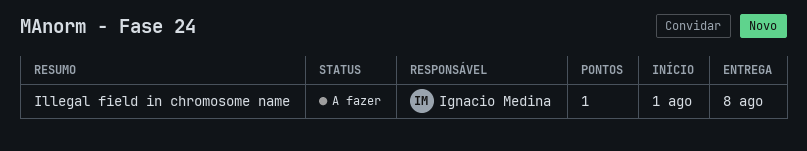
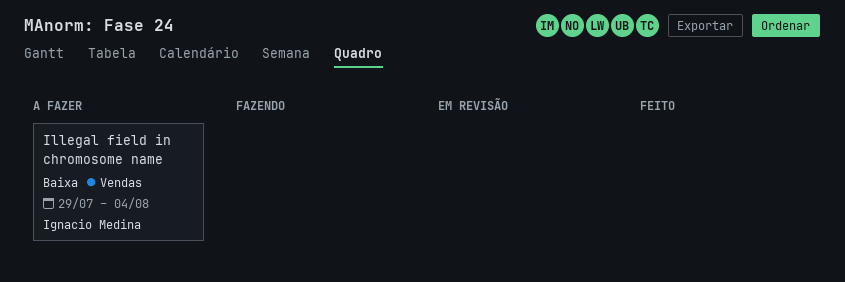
Illegal field in chromosome name, start: Aug 1 -> Jul 29
Illegal field in chromosome name, due: Aug 8 -> Aug 4

